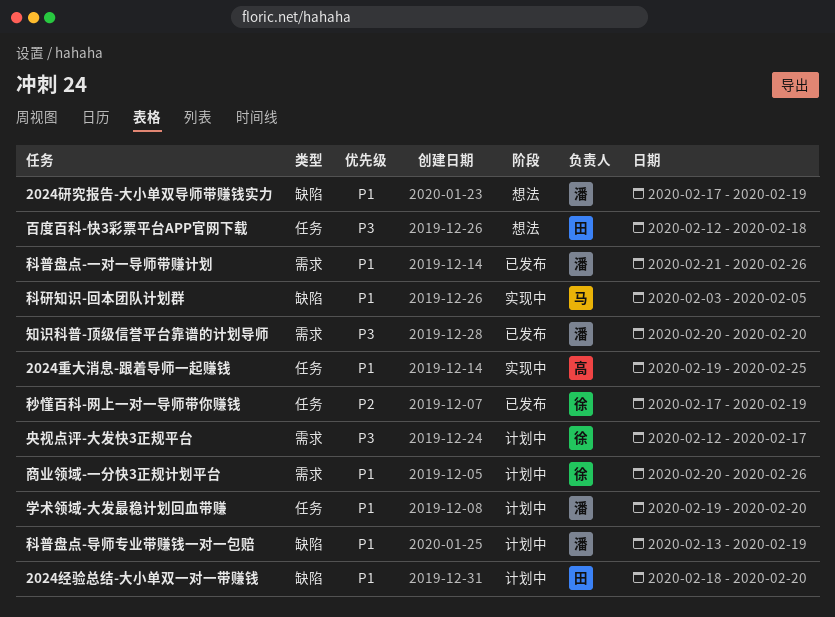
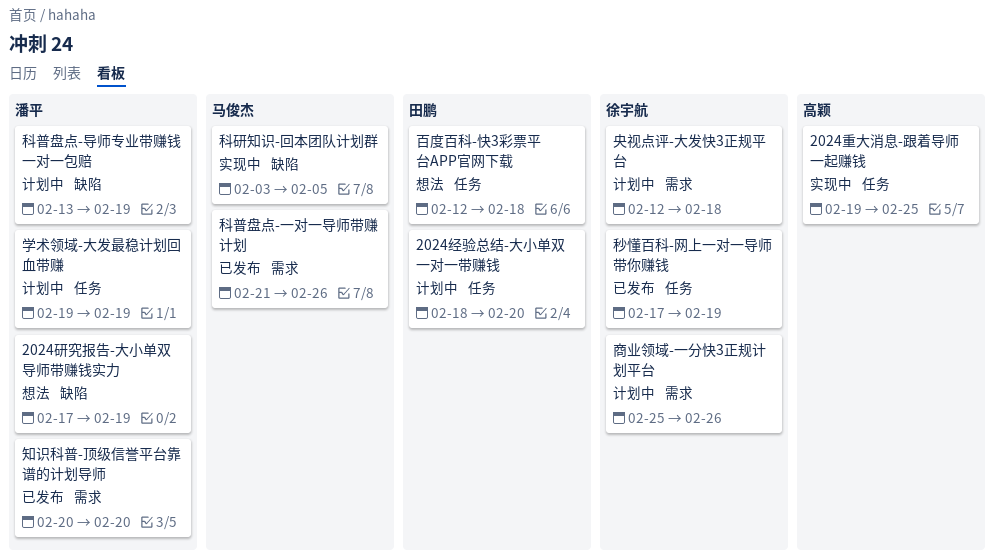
2024经验总结-大小单双一对一带赚钱, label: 缺陷 -> 任务
商业领域-一分快3正规计划平台, start: Feb 20 -> Feb 25
央视点评-大发快3正规平台, due: Feb 17 -> Feb 18
学术领域-大发最稳计划回血带赚, due: Feb 20 -> Feb 19
科普盘点-一对一导师带赚计划, owner: 潘平 -> 马俊杰

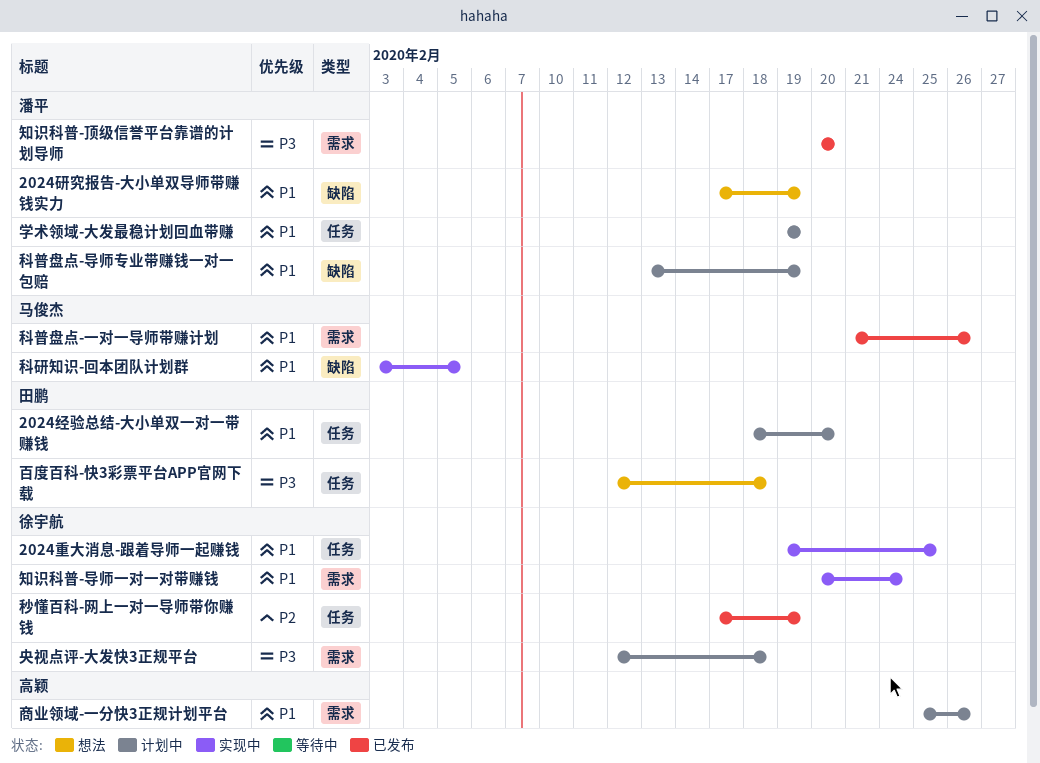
2024重大消息-跟着导师一起赚钱, owner: 高颖 -> 徐宇航
商业领域-一分快3正规计划平台, owner: 徐宇航 -> 高颖
知识科普-导师一对一对带赚钱: none -> present

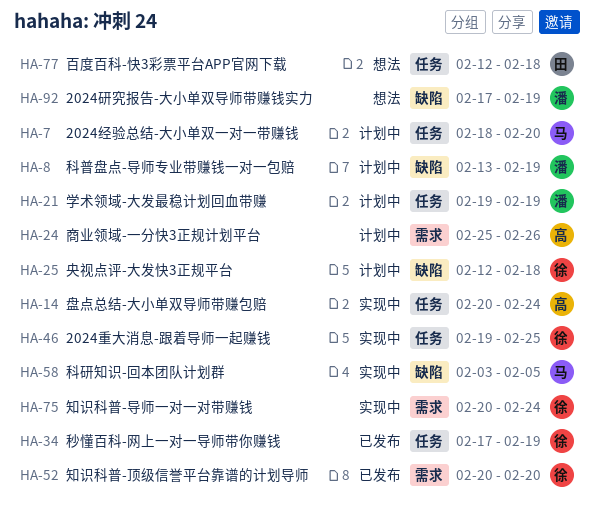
2024经验总结-大小单双一对一带赚钱, owner: 田鹏 -> 马俊杰
央视点评-大发快3正规平台, label: 需求 -> 缺陷
盘点总结-大小单双导师带赚包赔: none -> present
知识科普-顶级信誉平台靠谱的计划导师, owner: 潘平 -> 徐宇航
科普盘点-一对一导师带赚计划: present -> none

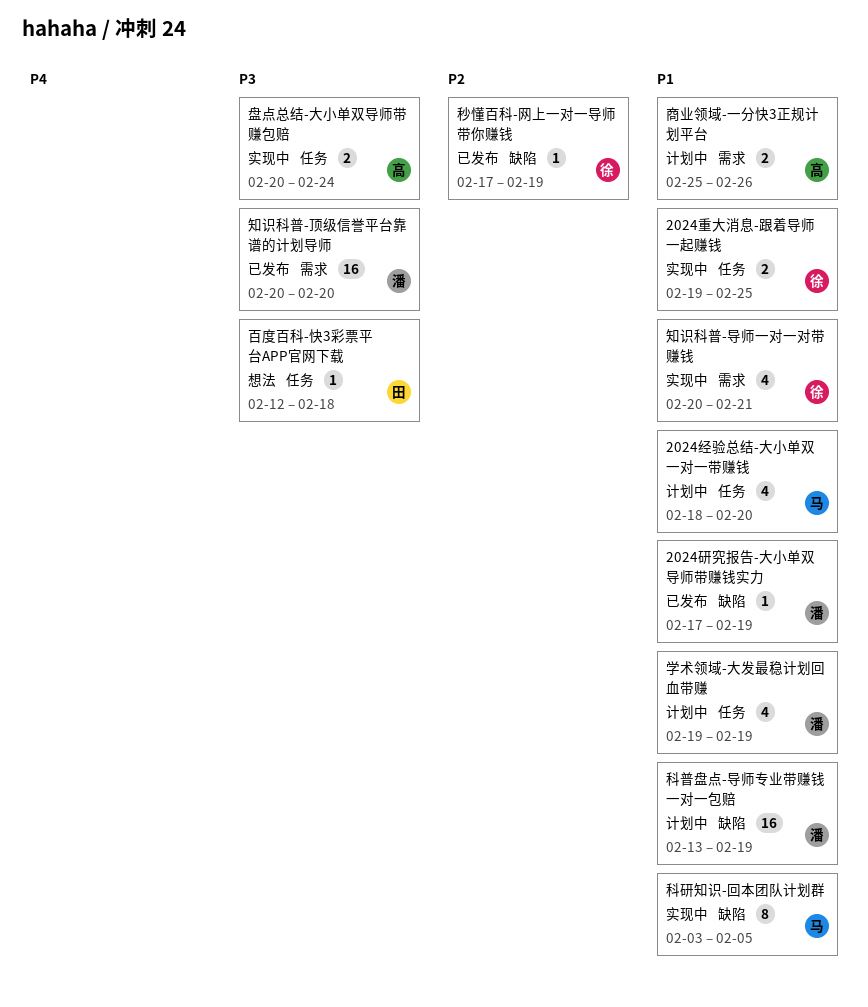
2024研究报告-大小单双导师带赚钱实力, status: 想法 -> 已发布
央视点评-大发快3正规平台: present -> none
知识科普-导师一对一对带赚钱, due: Feb 24 -> Feb 21
知识科普-顶级信誉平台靠谱的计划导师, owner: 徐 -> 潘
秒懂百科-网上一对一导师带你赚钱, label: 任务 -> 缺陷

